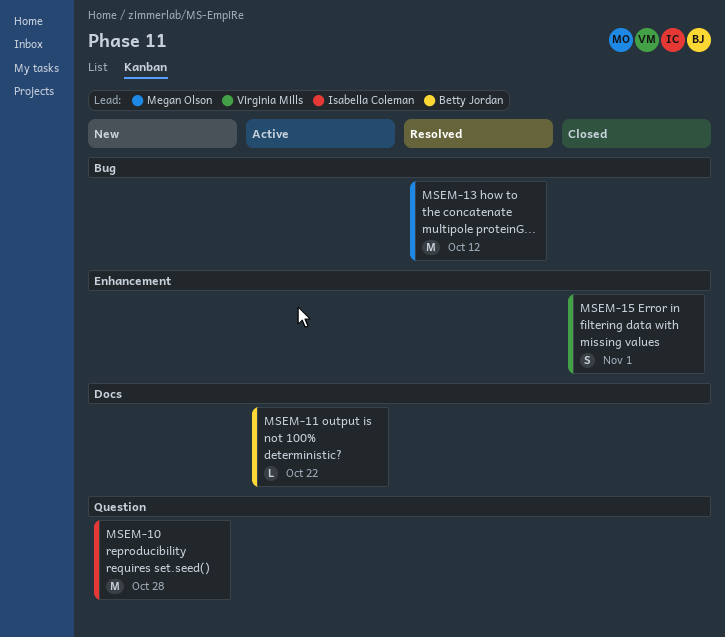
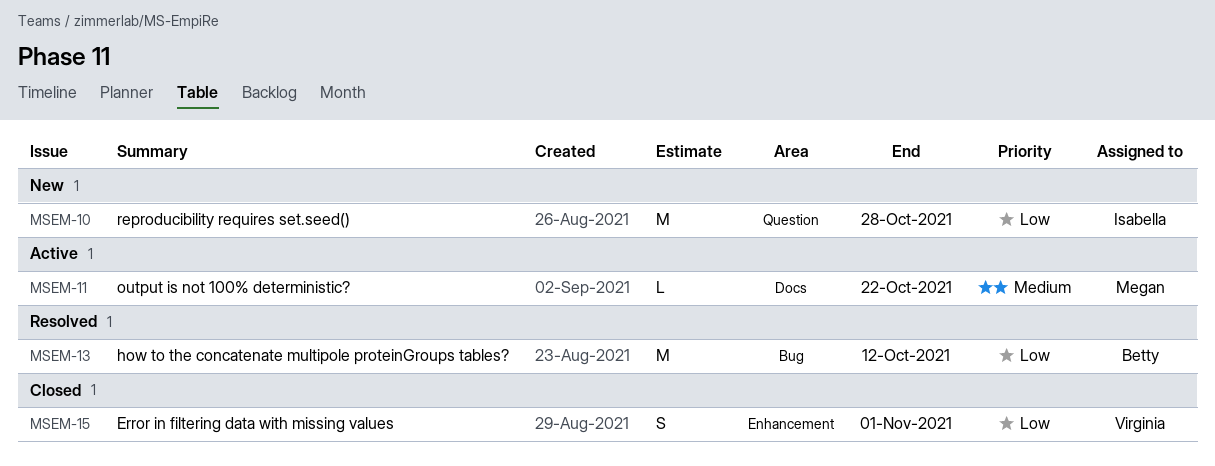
MSEM-11, owner: Betty Jordan -> Megan Olson
MSEM-13, owner: Megan Olson -> Betty Jordan

